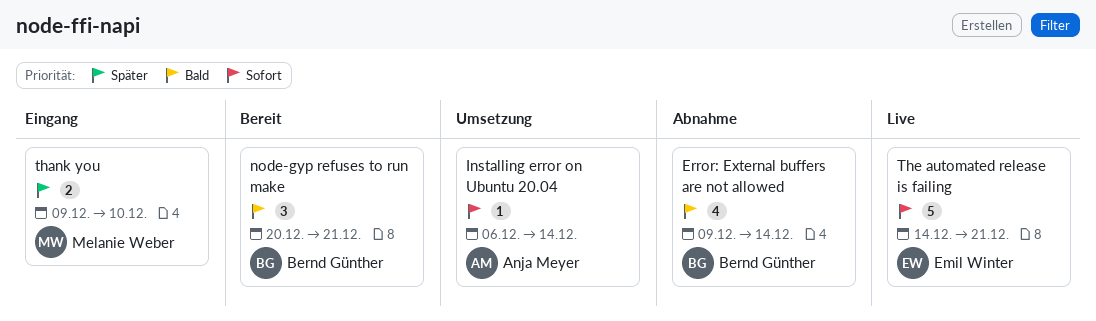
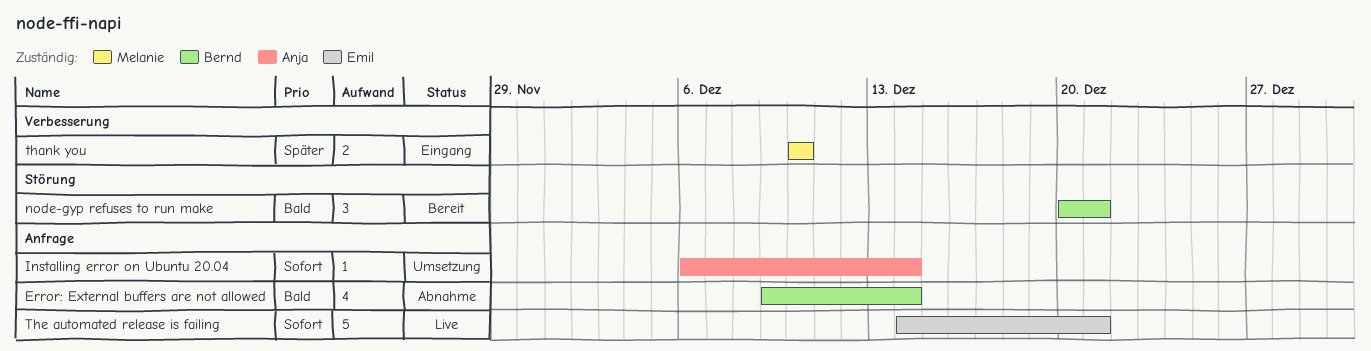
thank you, start: Dec 9 -> Dec 10

